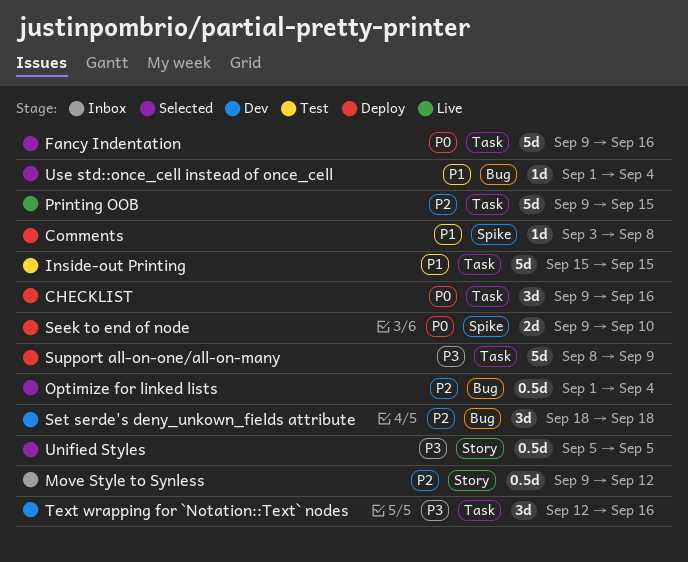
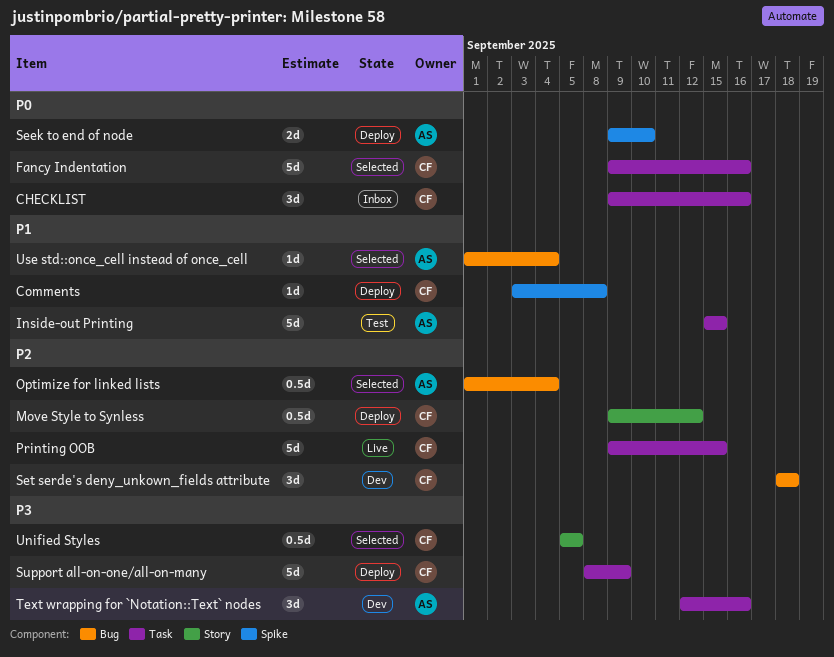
CHECKLIST, status: Deploy -> Inbox
Move Style to Synless, status: Inbox -> Deploy

